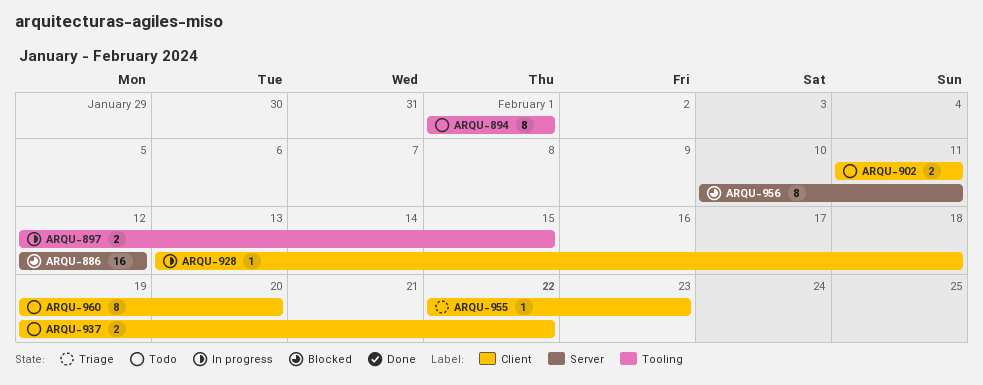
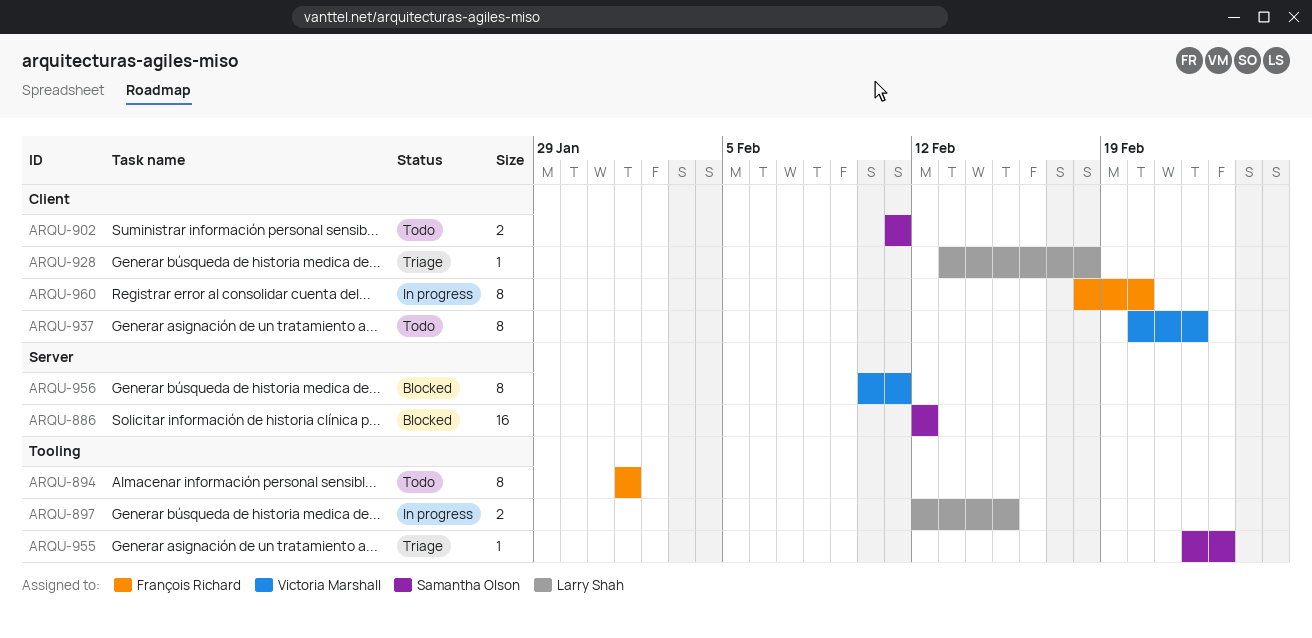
ARQU-928, status: In progress -> Triage
ARQU-937, estimate: 2 -> 8
ARQU-937, start: Feb 19 -> Feb 20
ARQU-955, label: Client -> Tooling
ARQU-960, status: Todo -> In progress
ARQU-960, start: Feb 19 -> Feb 18

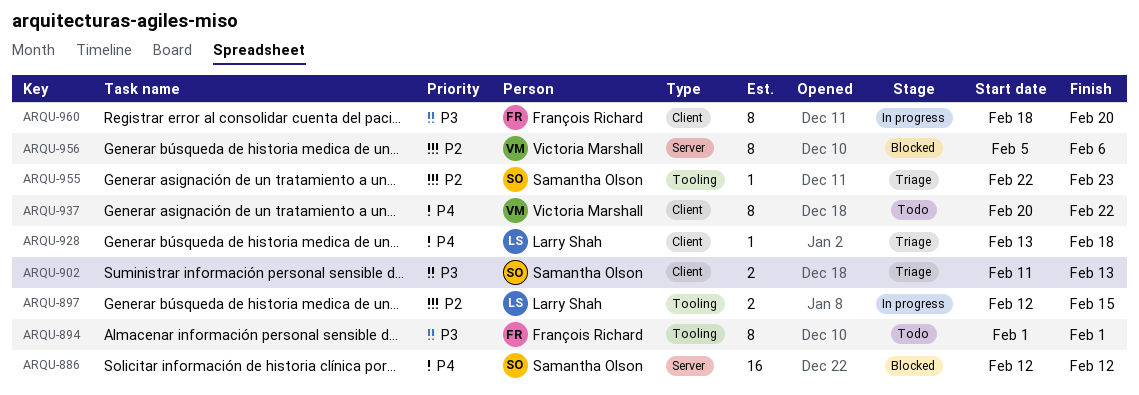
ARQU-902, status: Todo -> Triage
ARQU-902, due: Feb 11 -> Feb 13
ARQU-956, start: Feb 10 -> Feb 5
ARQU-956, due: Feb 11 -> Feb 6

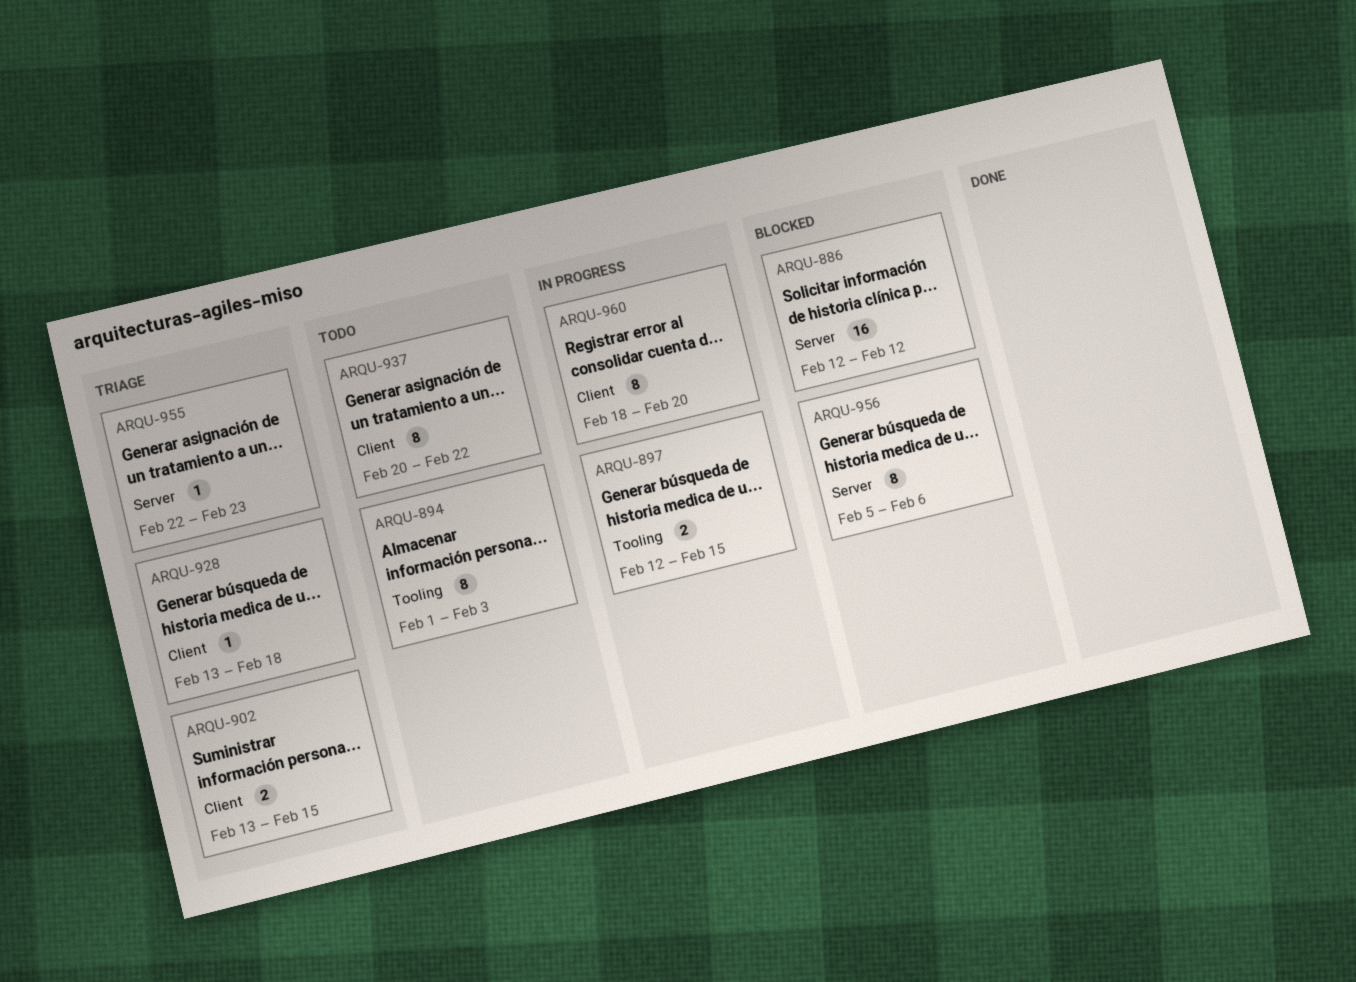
ARQU-894, due: Feb 1 -> Feb 3
ARQU-902, start: Feb 11 -> Feb 13
ARQU-902, due: Feb 13 -> Feb 15
ARQU-955, label: Tooling -> Server

